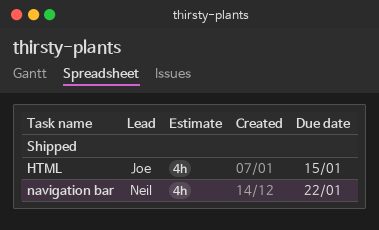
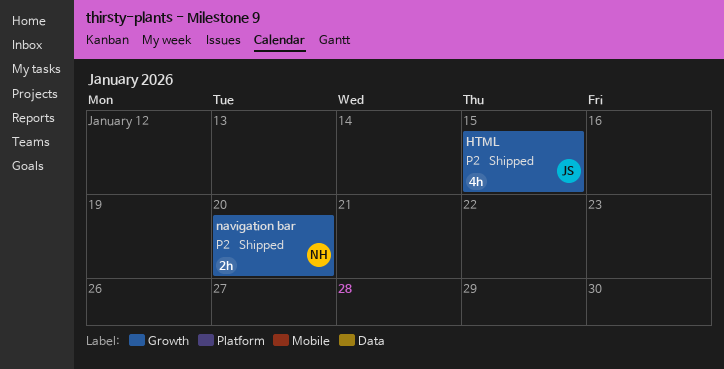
navigation bar, estimate: 4h -> 2h
navigation bar, due: Jan 22 -> Jan 20

